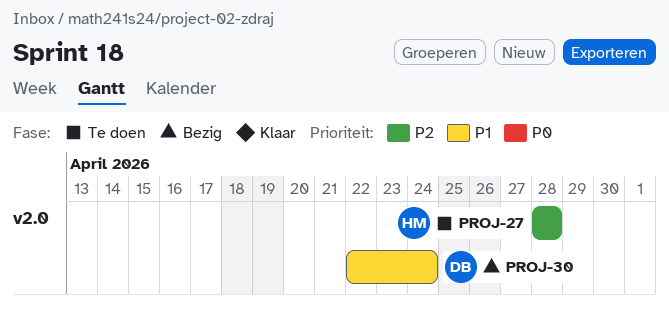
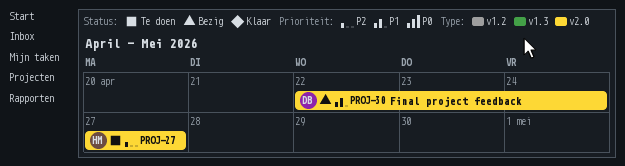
PROJ-27, start: Apr 28 -> Apr 27
PROJ-27, due: Apr 28 -> Apr 27

